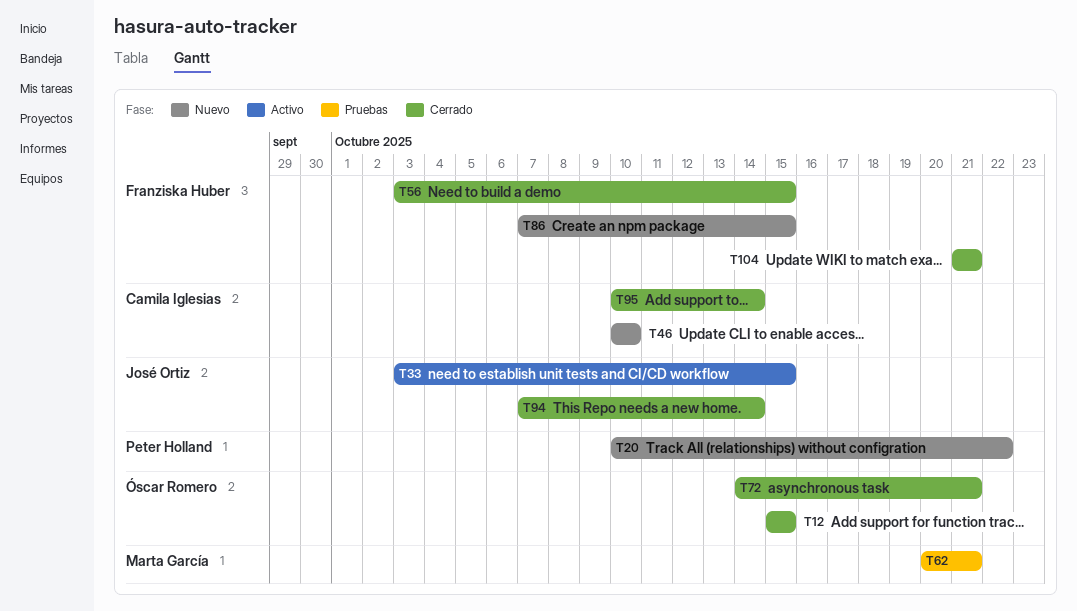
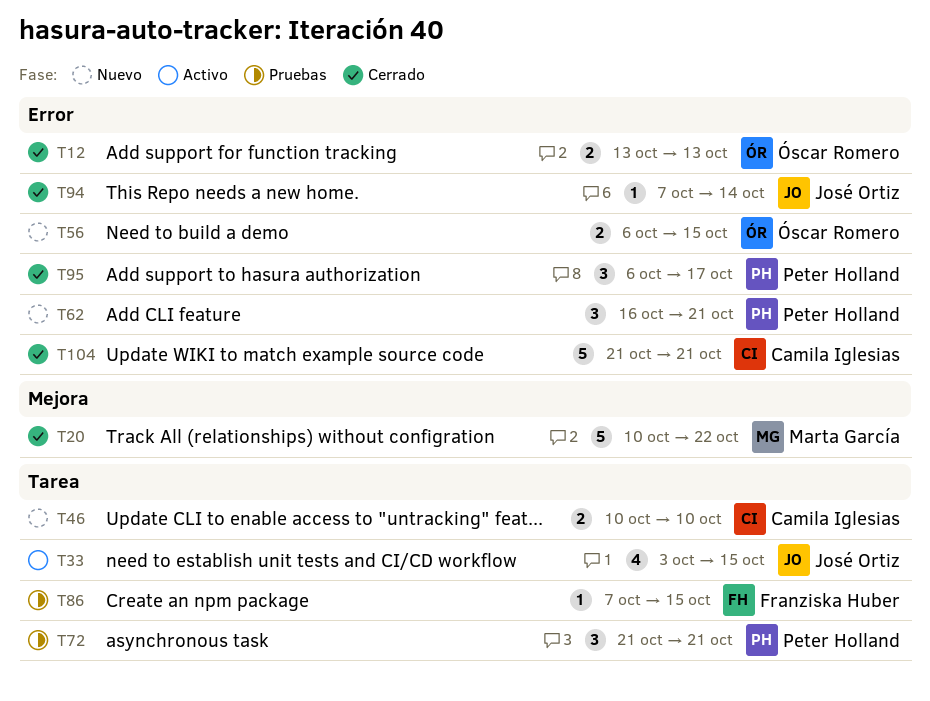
T12, start: Oct 15 -> Oct 13
T12, due: Oct 15 -> Oct 13
T20, status: Nuevo -> Cerrado
T20, owner: Peter Holland -> Marta García
T56, status: Cerrado -> Nuevo
T56, owner: Franziska Huber -> Óscar Romero
T56, start: Oct 3 -> Oct 6
T62, status: Pruebas -> Nuevo
T62, owner: Marta García -> Peter Holland
T62, start: Oct 20 -> Oct 16
T72, status: Cerrado -> Pruebas
T72, owner: Óscar Romero -> Peter Holland
T72, start: Oct 14 -> Oct 21
T86, status: Nuevo -> Pruebas
T95, owner: Camila Iglesias -> Peter Holland
T95, start: Oct 10 -> Oct 6
T95, due: Oct 14 -> Oct 17
T104, owner: Franziska Huber -> Camila Iglesias

